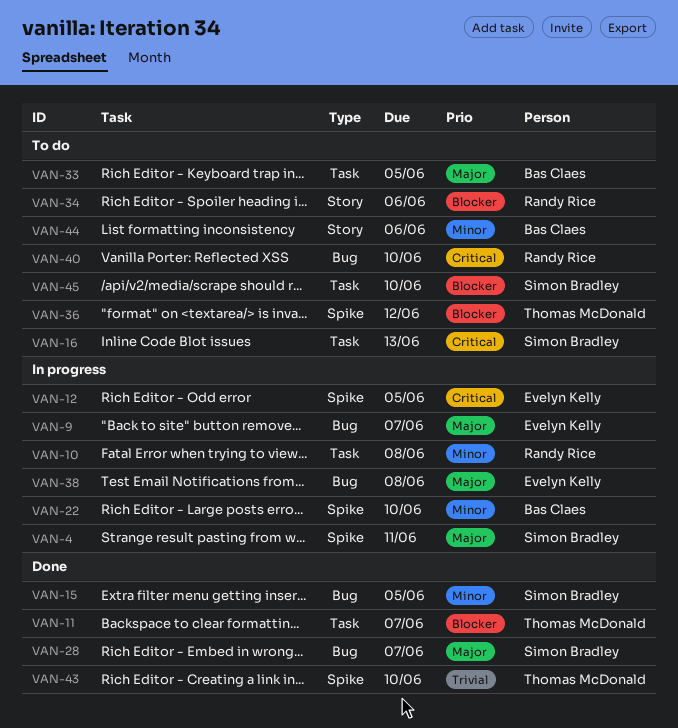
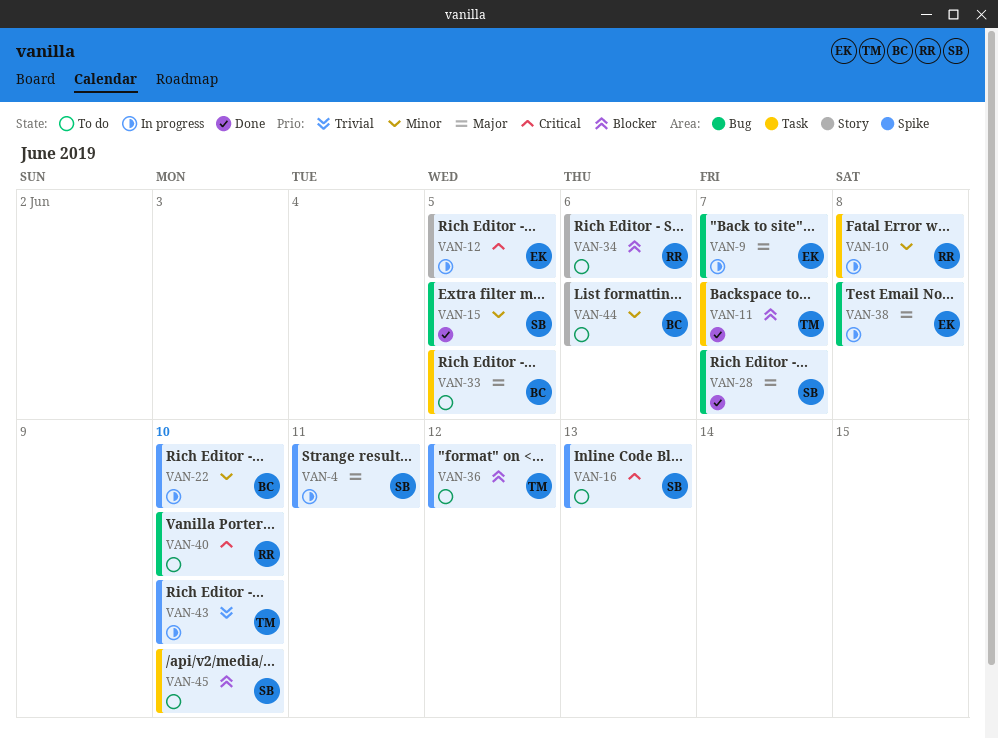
VAN-12, label: Spike -> Story
VAN-16, label: Task -> Spike
VAN-43, status: Done -> In progress

